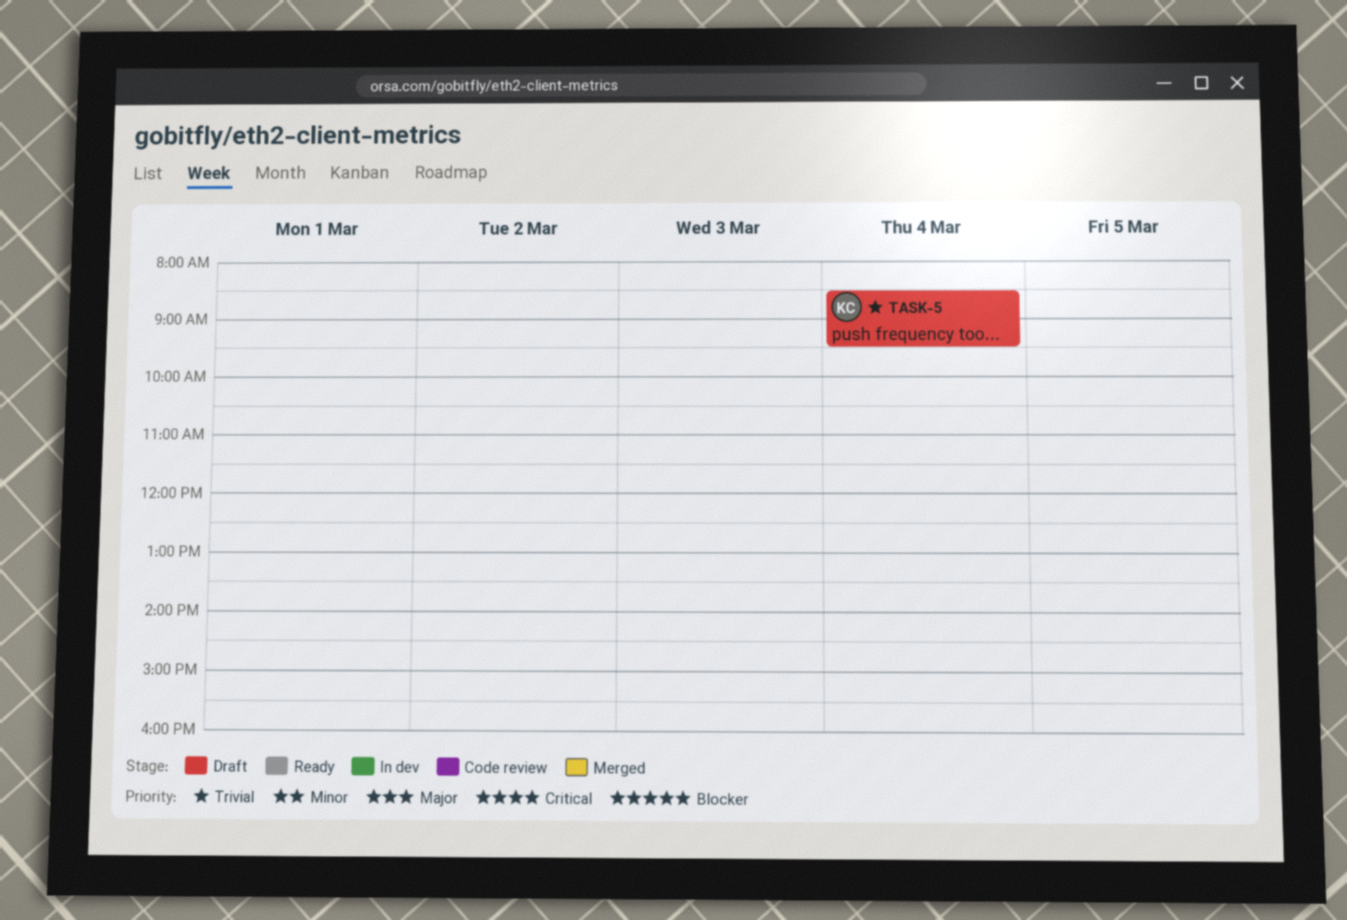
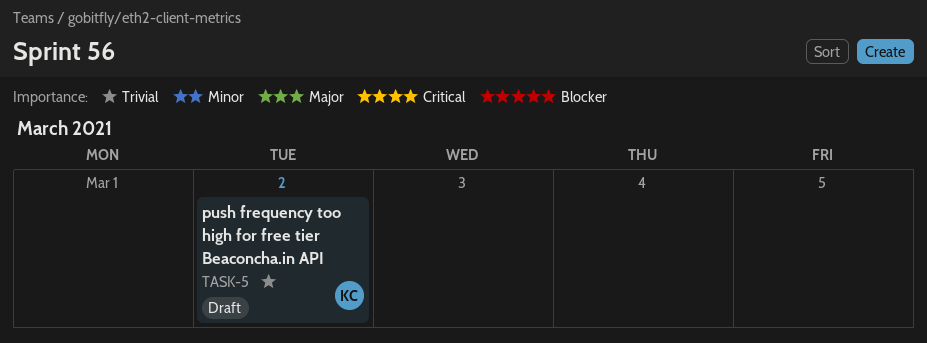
TASK-5, day: Mar 4 -> Mar 2

